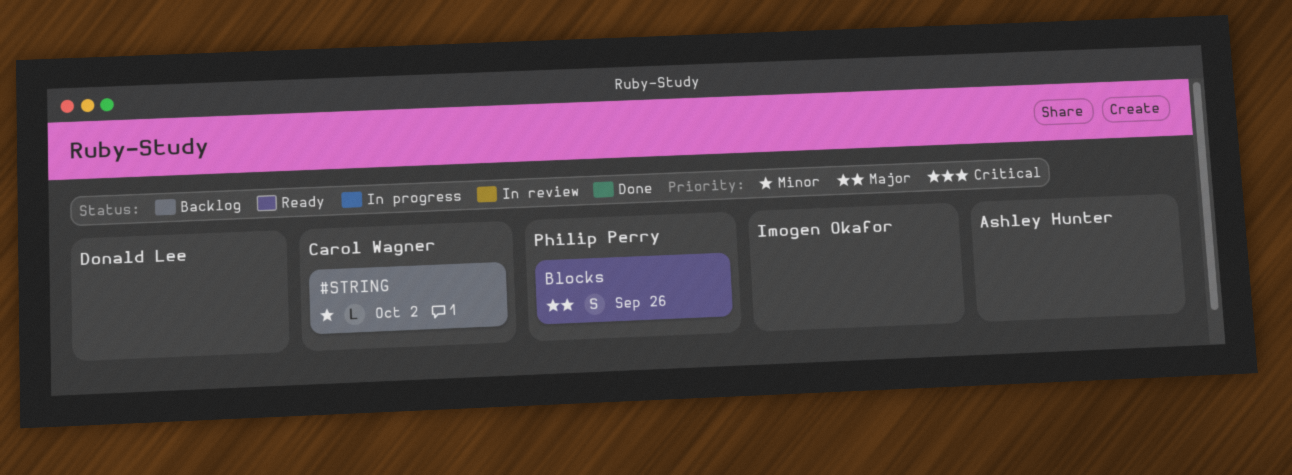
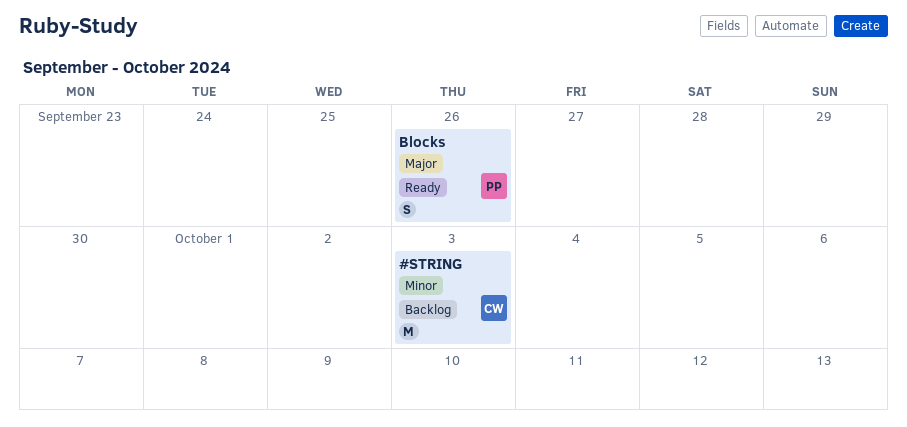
#STRING, estimate: L -> M
#STRING, due: Oct 2 -> Oct 3

